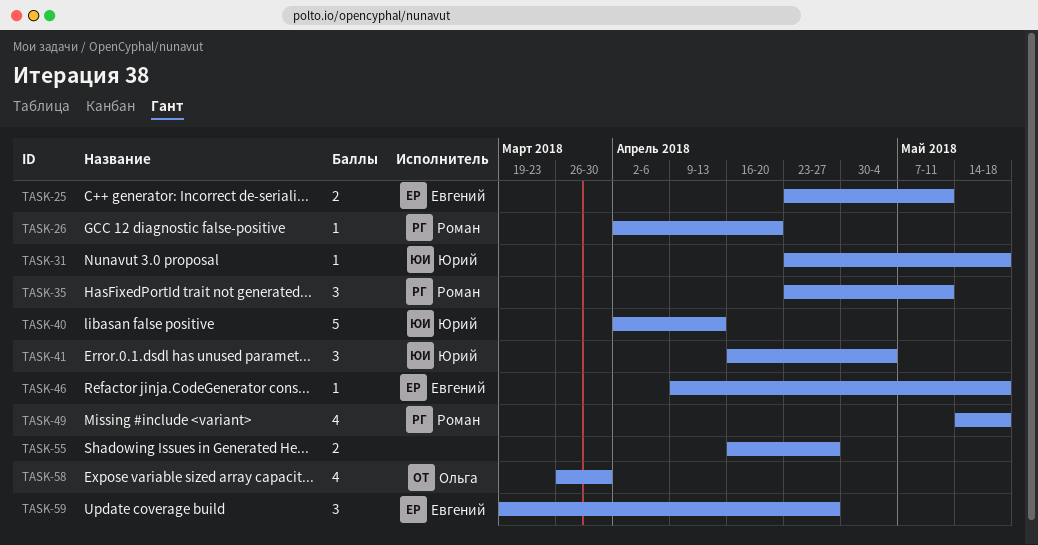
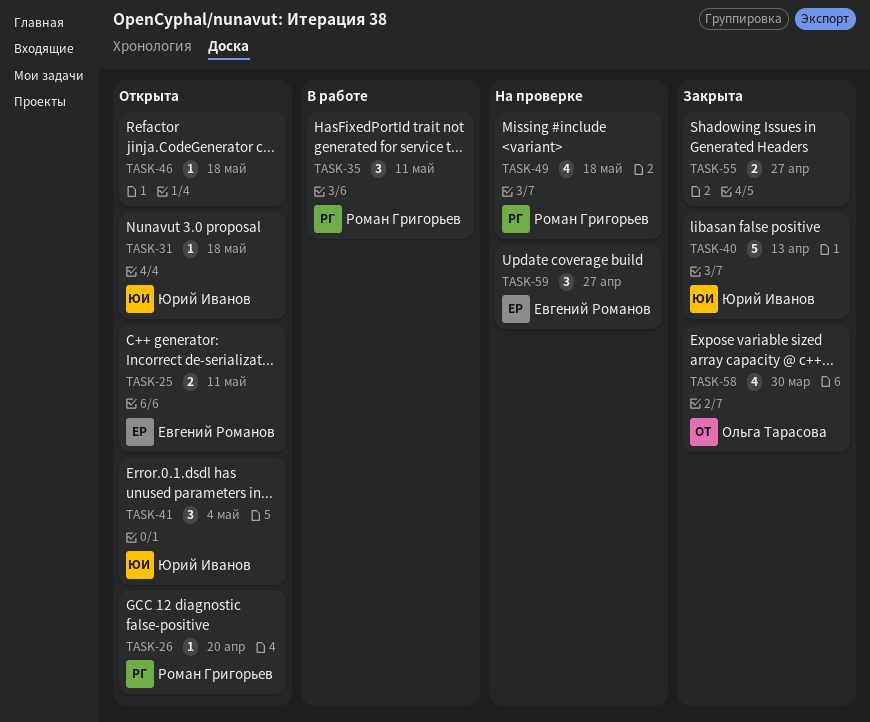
TASK-46, owner: Евгений Романов -> none

